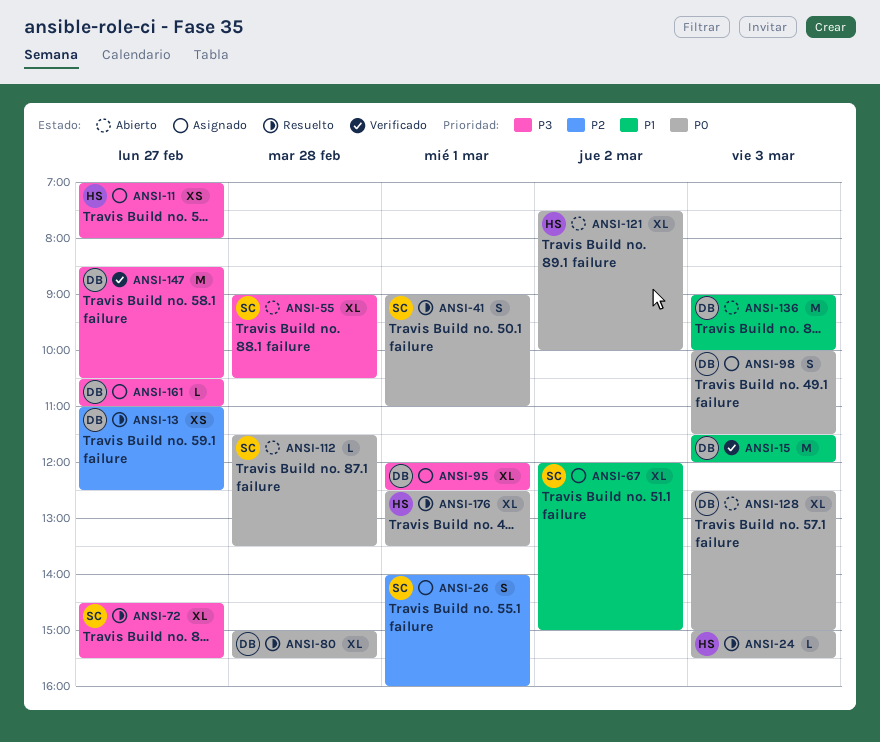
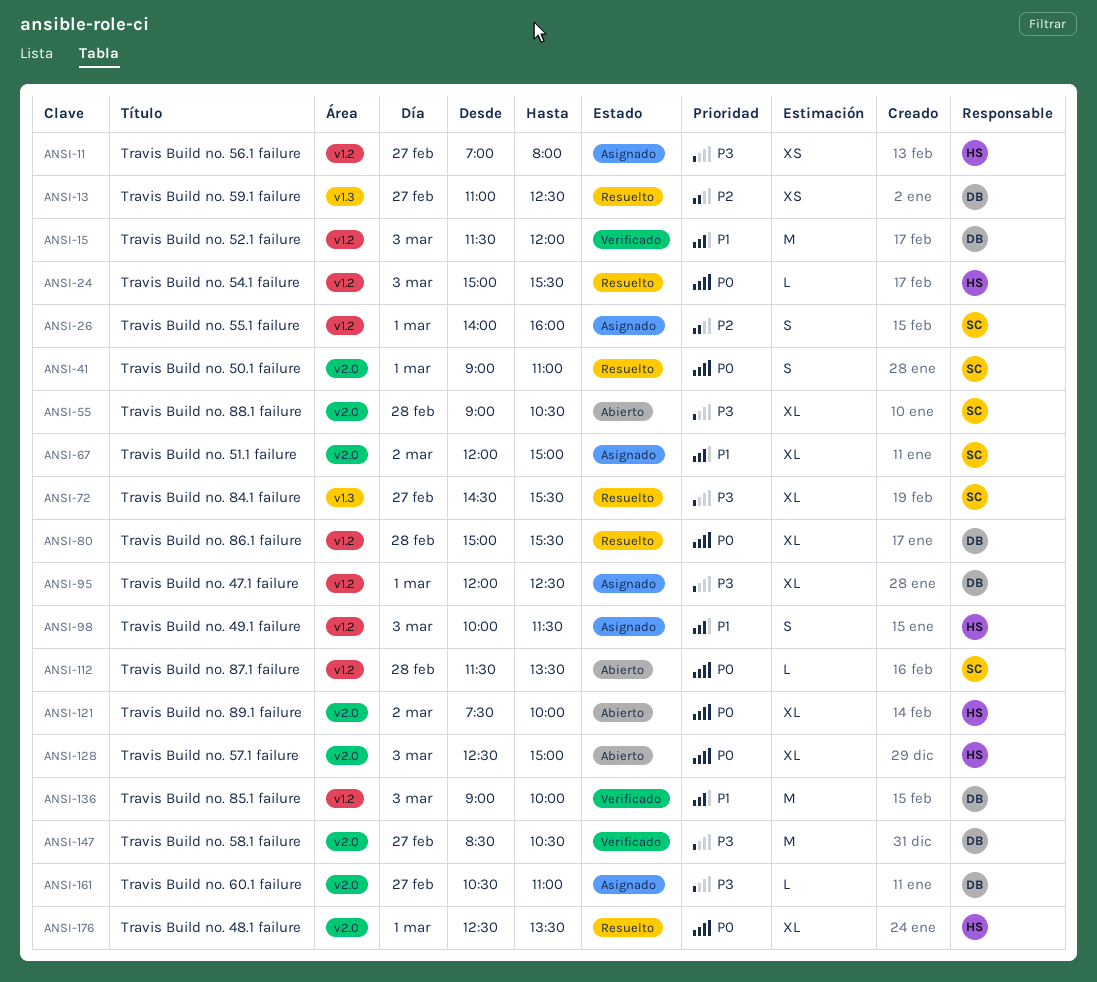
ANSI-98, owner: DB -> HS
ANSI-98, priority: P0 -> P1
ANSI-128, owner: DB -> HS
ANSI-136, status: Abierto -> Verificado

